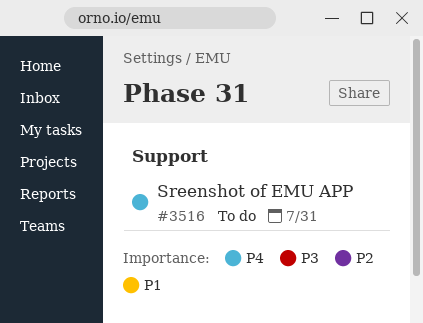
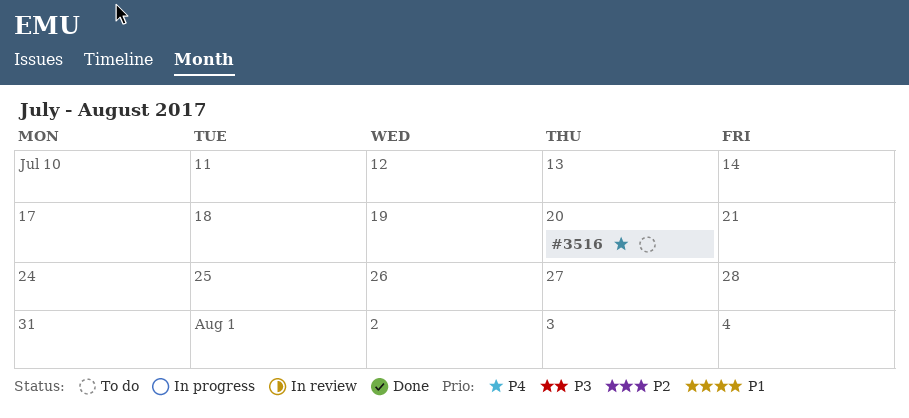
#3516, due: Jul 31 -> Jul 20

